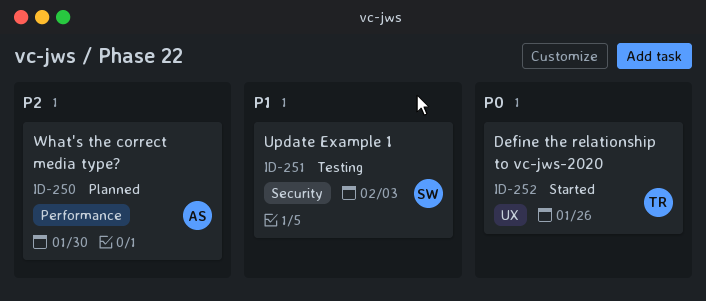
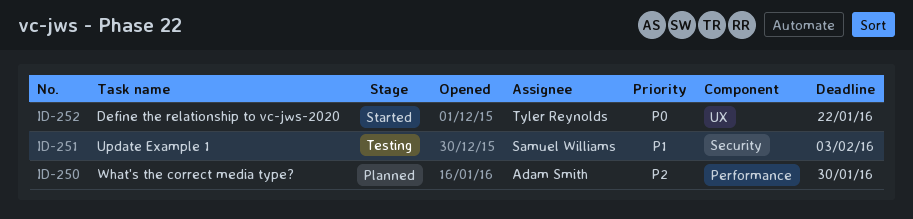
ID-252, due: Jan 26 -> Jan 22

